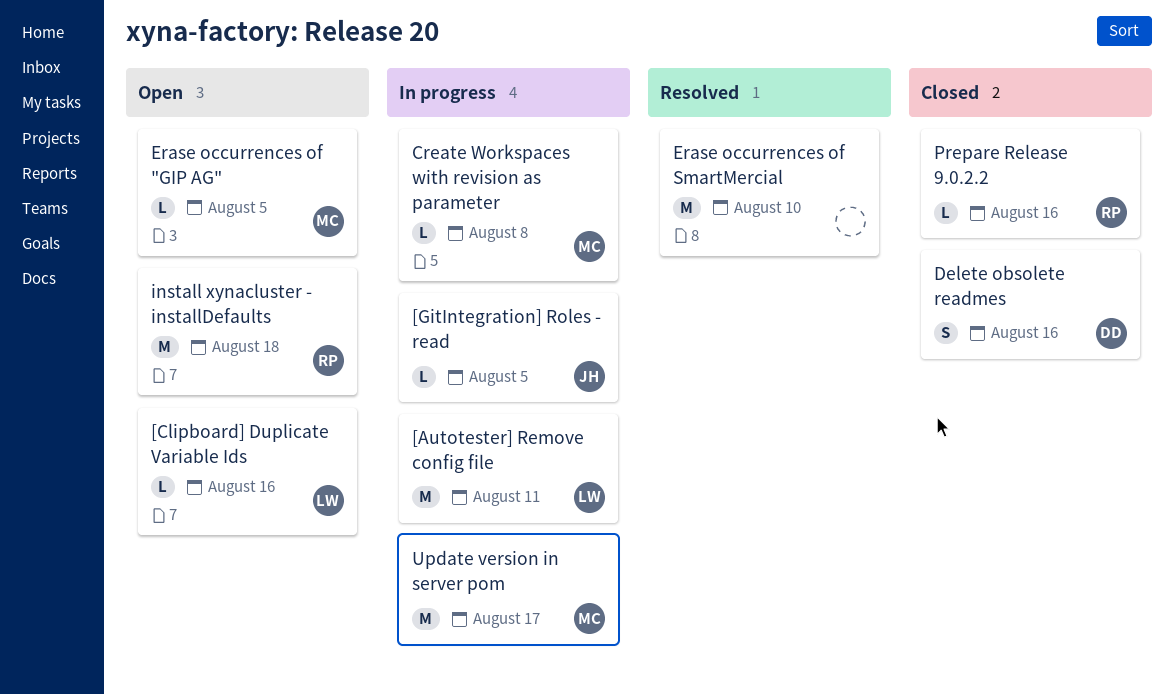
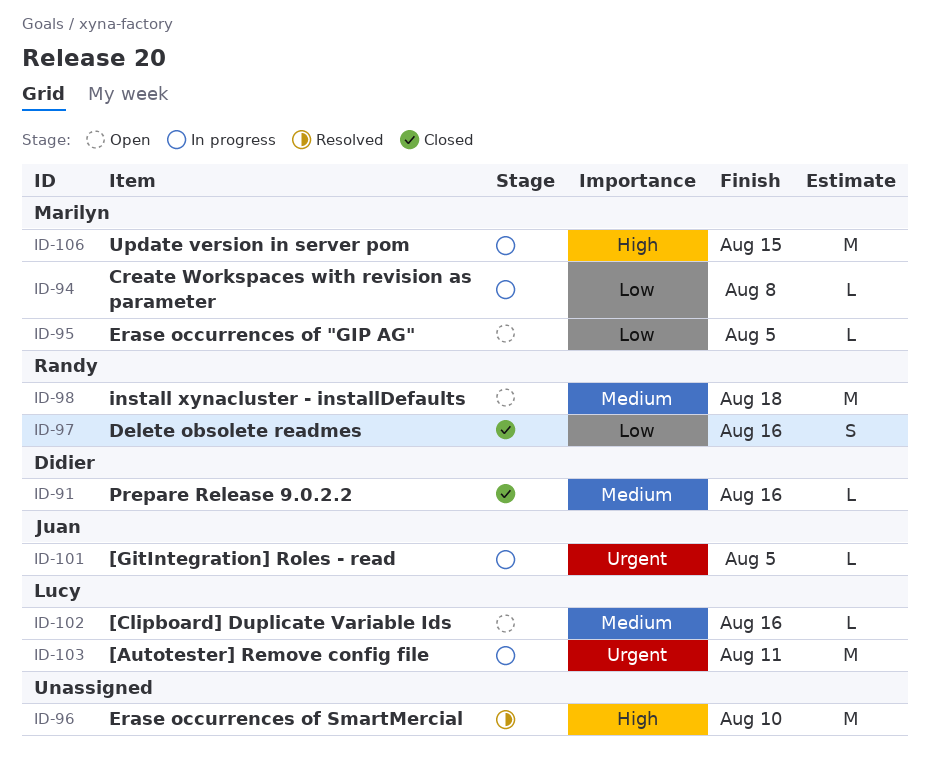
Delete obsolete readmes, owner: Didier -> Randy
Prepare Release 9.0.2.2, owner: Randy -> Didier
Update version in server pom, due: Aug 17 -> Aug 15

